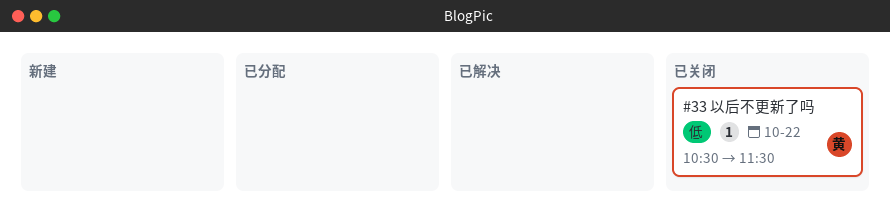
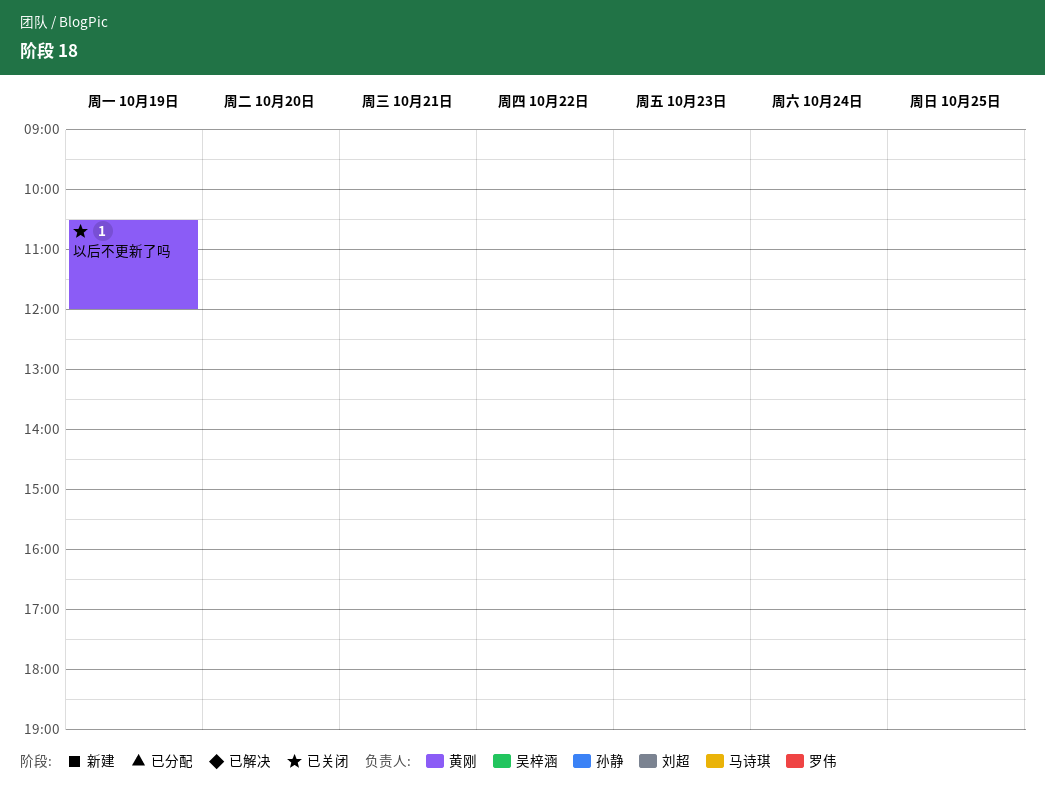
以后不更新了吗, day: Oct 22 -> Oct 19
以后不更新了吗, ends: 11:30 -> 12:00

